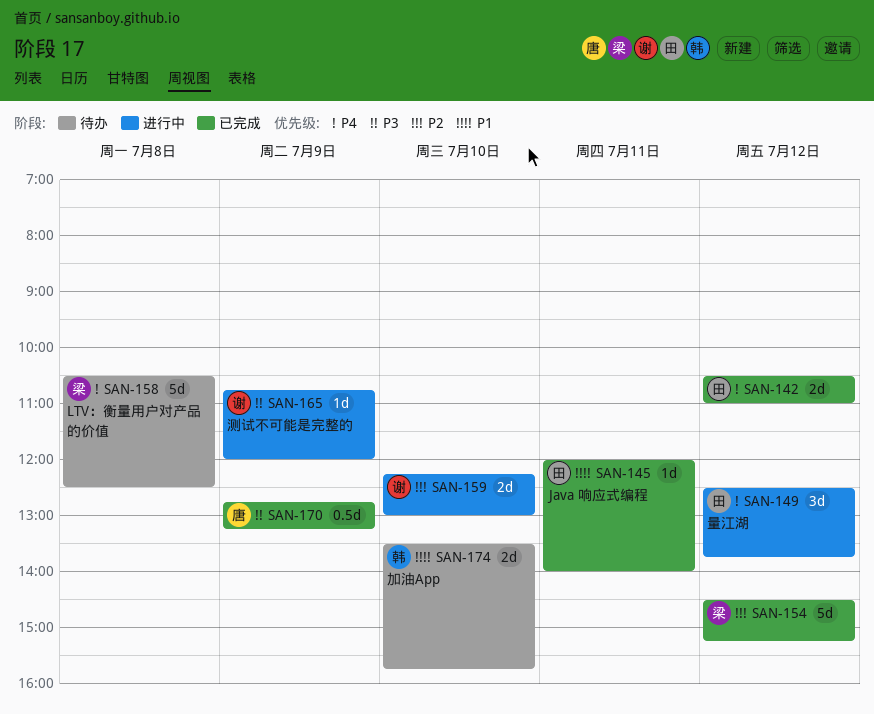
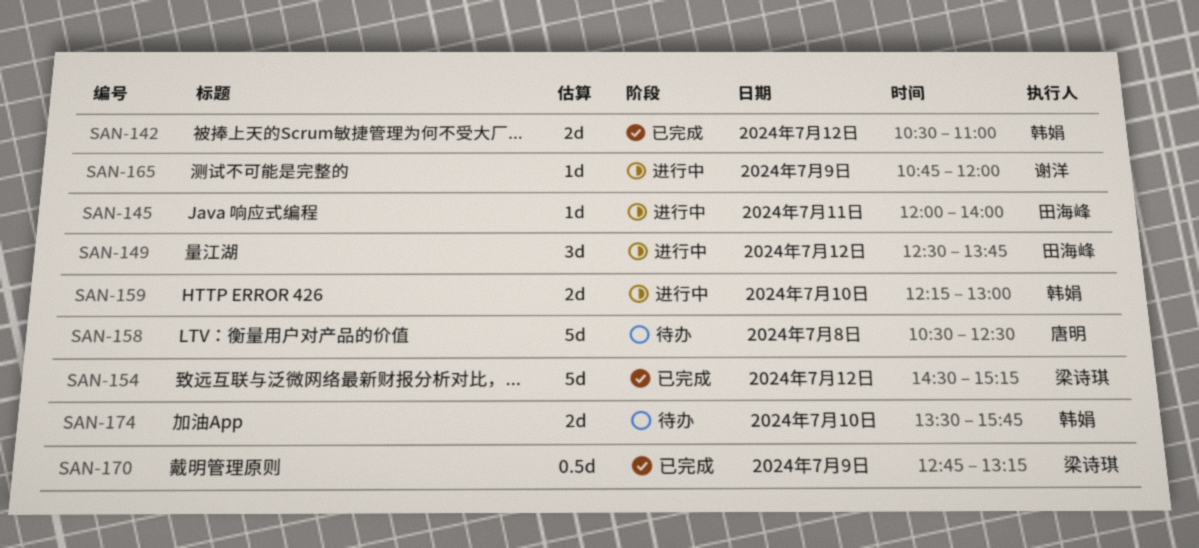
SAN-142, owner: 田海峰 -> 韩娟
SAN-145, status: 已完成 -> 进行中
SAN-158, owner: 梁诗琪 -> 唐明
SAN-159, owner: 谢洋 -> 韩娟
SAN-170, owner: 唐明 -> 梁诗琪

